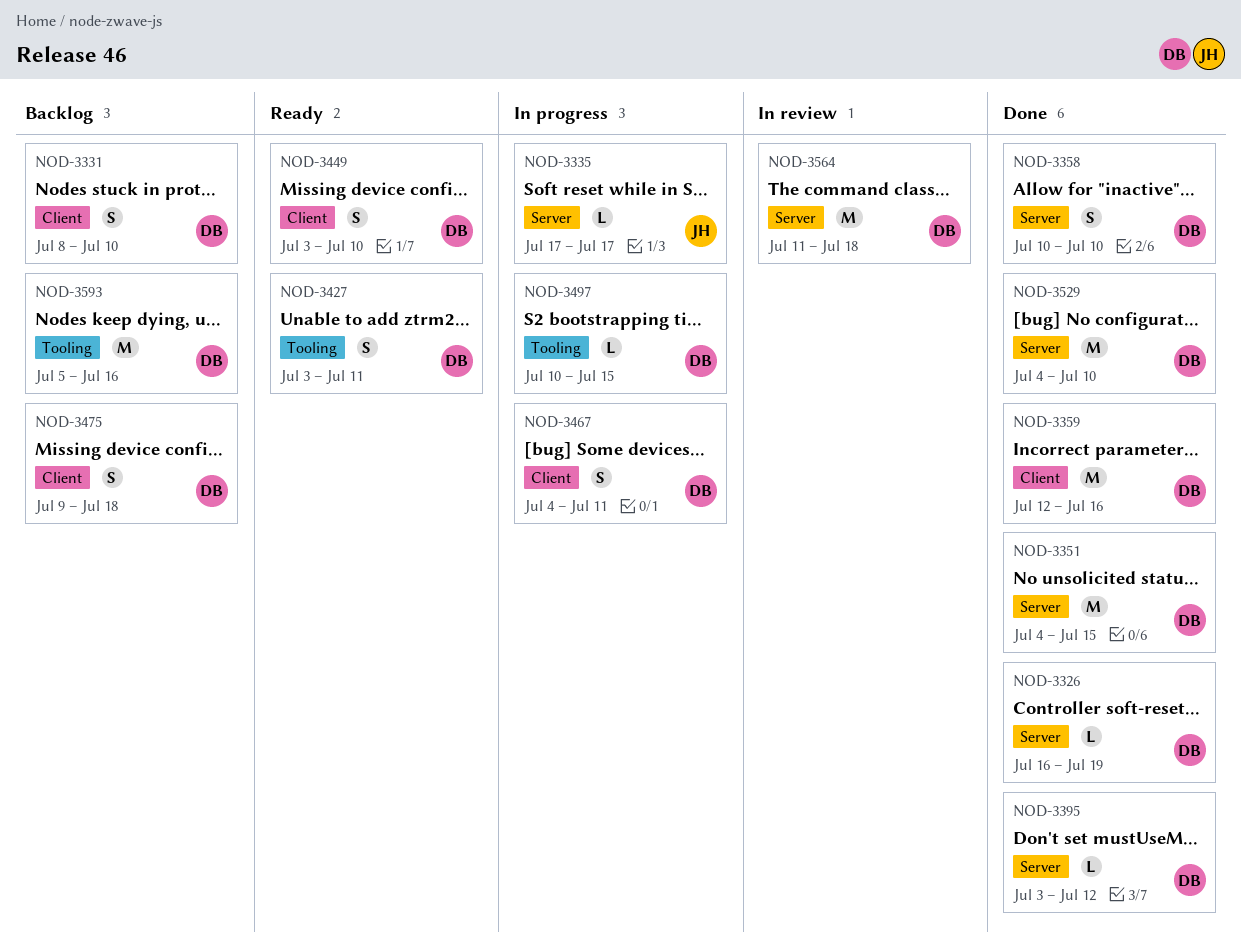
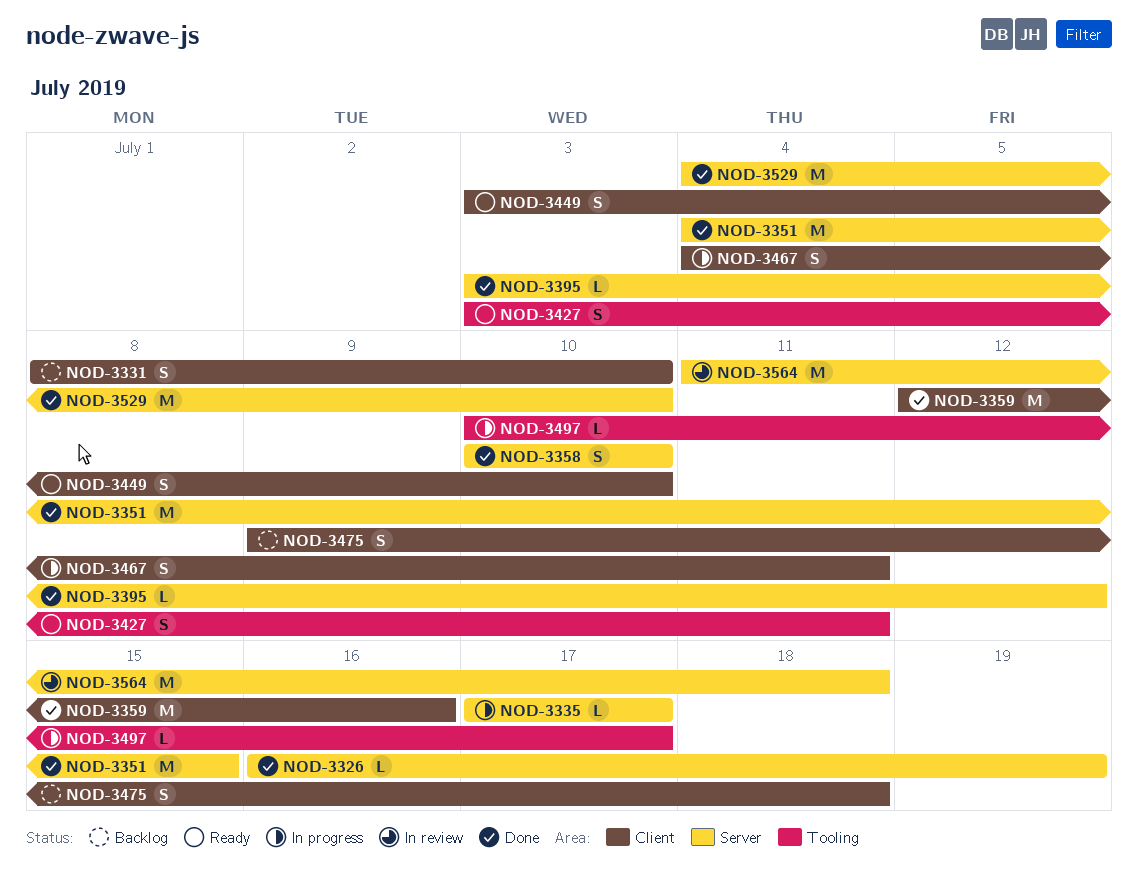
NOD-3497, due: Jul 15 -> Jul 17
NOD-3593: present -> none

